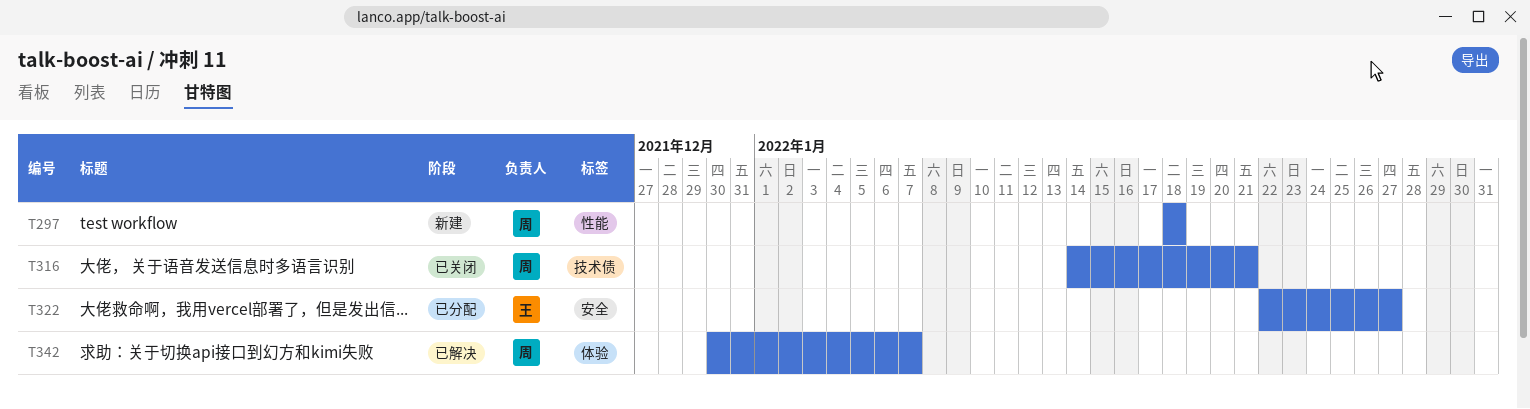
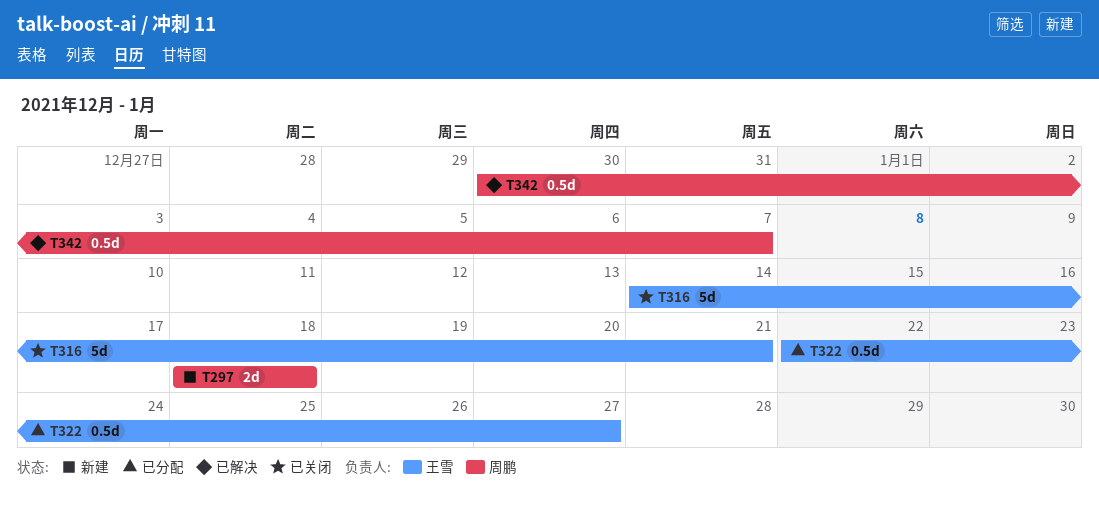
T316, owner: 周鹏 -> 王雪

